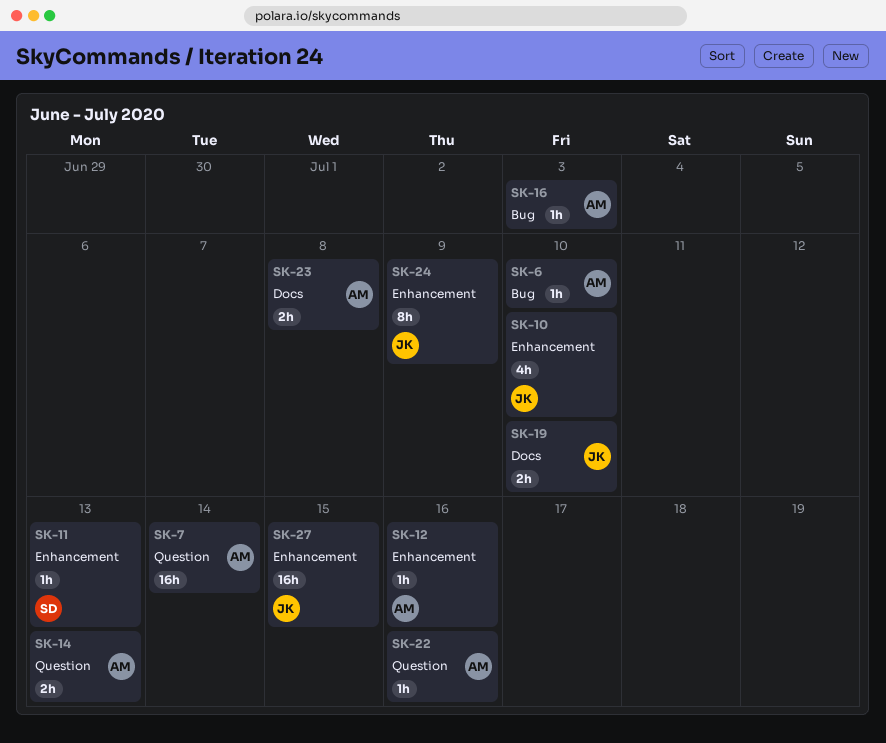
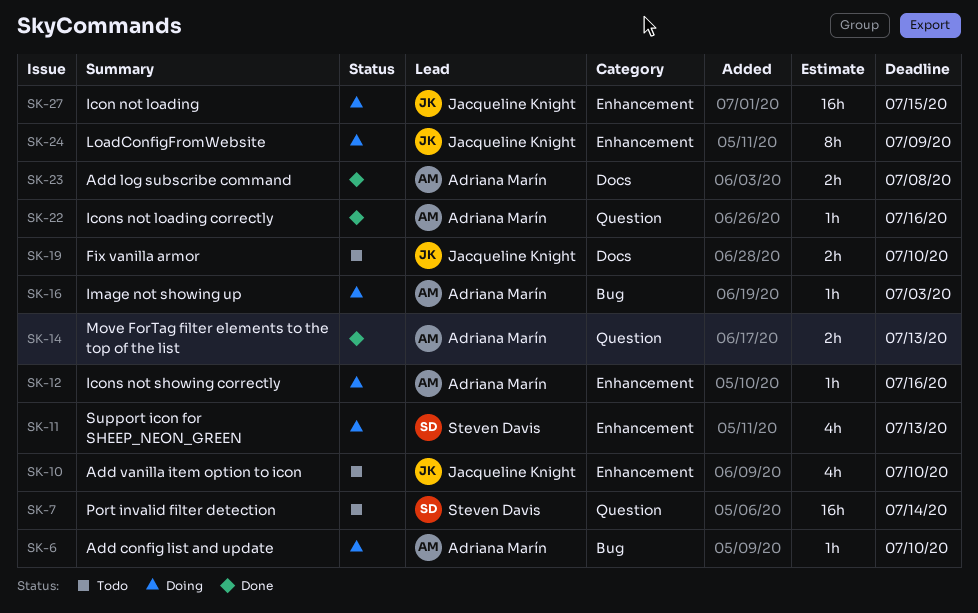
SK-7, owner: Adriana Marín -> Steven Davis
SK-11, estimate: 1h -> 4h

